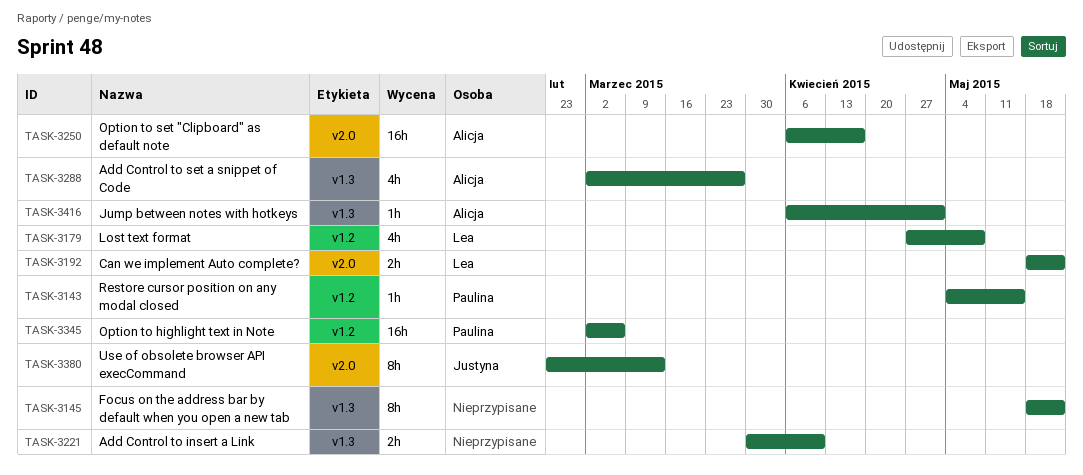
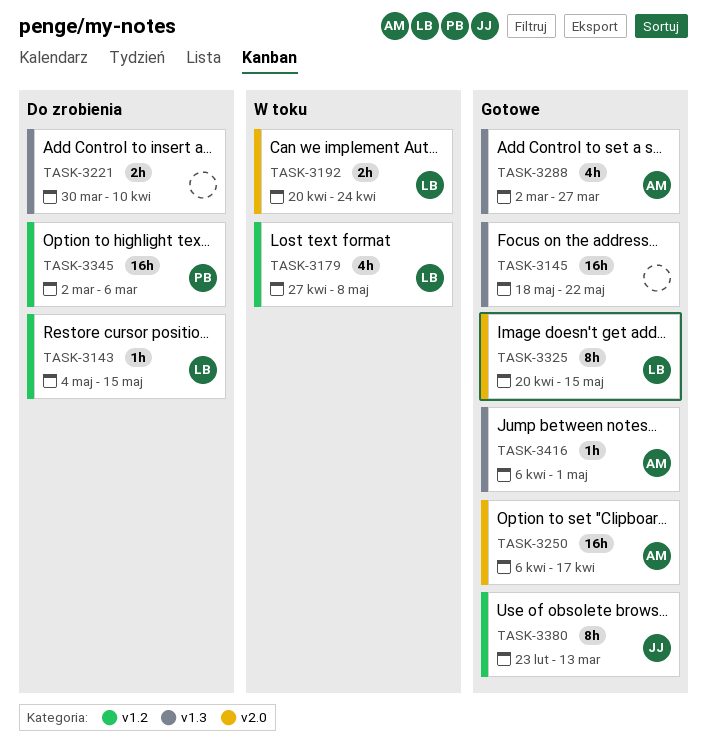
TASK-3143, owner: Paulina -> Lea
TASK-3145, estimate: 8h -> 16h
TASK-3192, start: May 18 -> Apr 20
TASK-3192, due: May 22 -> Apr 24
TASK-3325: none -> present
TASK-3380, label: v2.0 -> v1.2

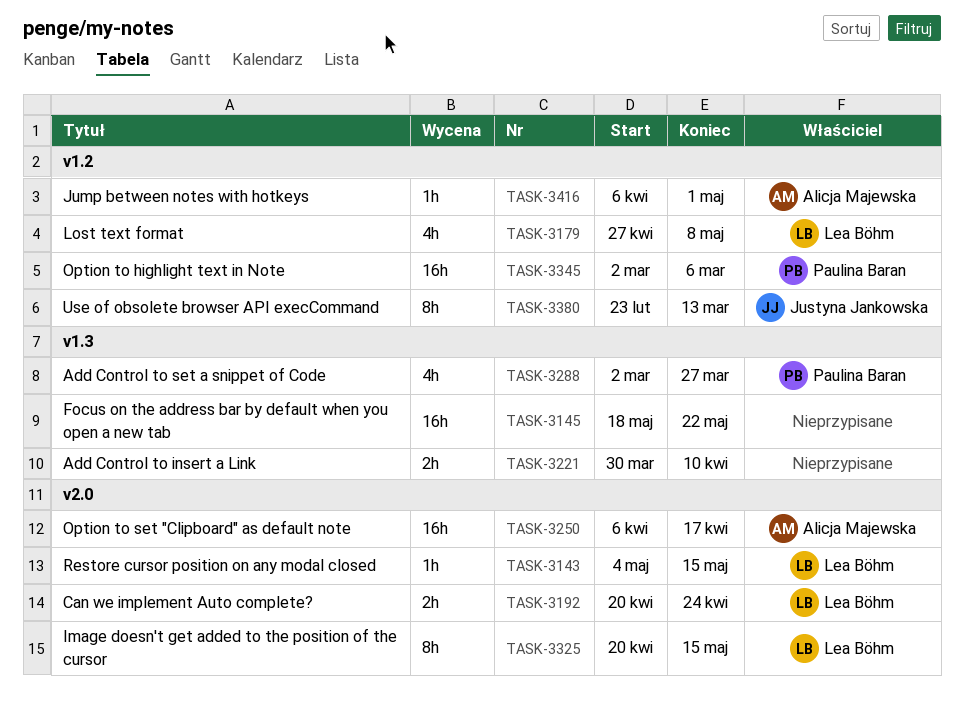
TASK-3143, label: v1.2 -> v2.0
TASK-3288, owner: Alicja Majewska -> Paulina Baran
TASK-3416, label: v1.3 -> v1.2

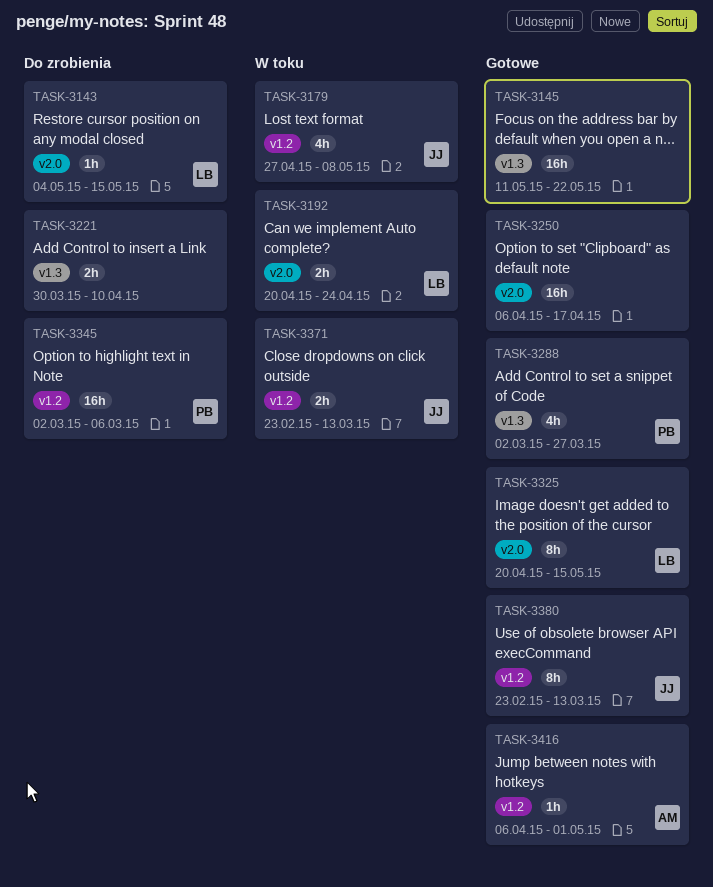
TASK-3145, start: May 18 -> May 11
TASK-3179, owner: Lea Böhm -> Justyna Jankowska
TASK-3250, owner: Alicja Majewska -> none
TASK-3371: none -> present

